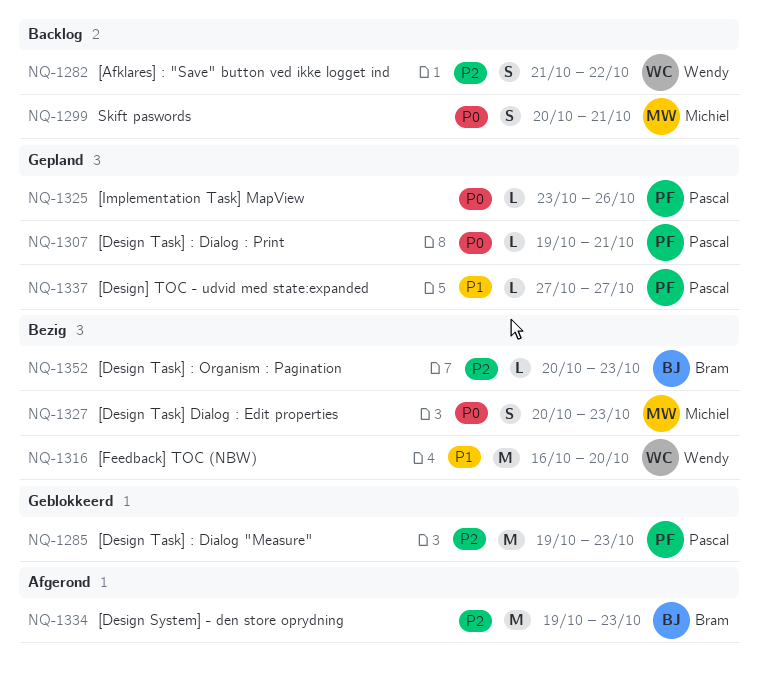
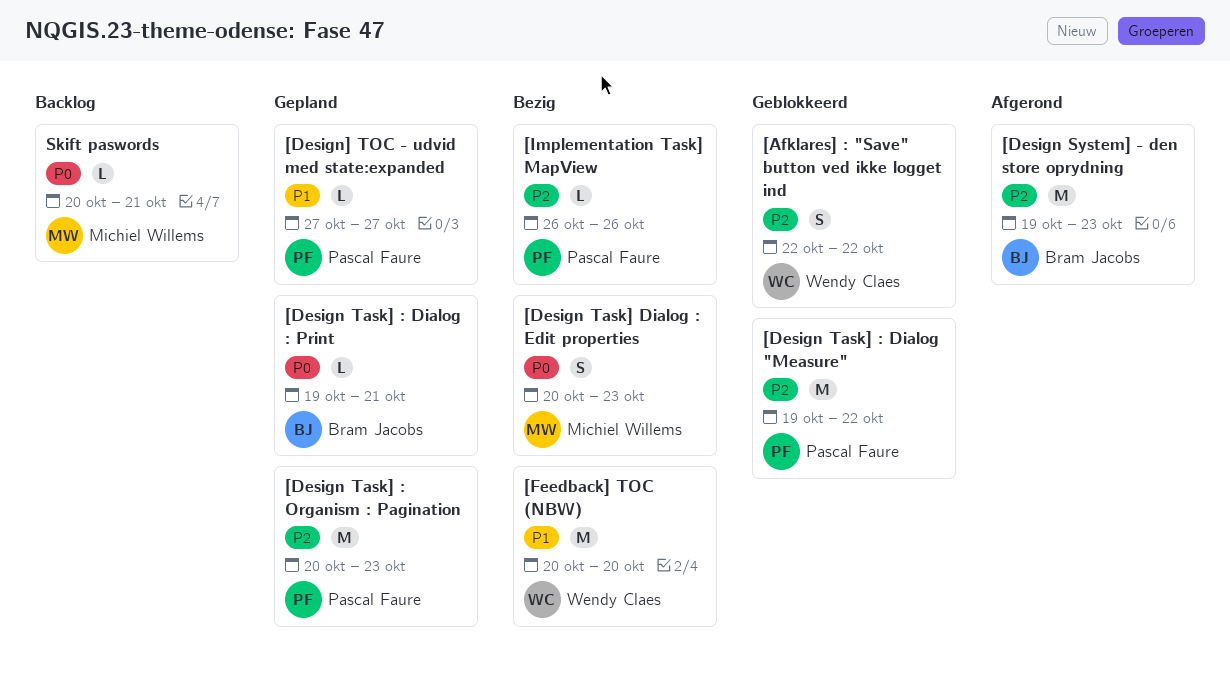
[Afklares] : "Save" button ved ikke logget ind, status: Backlog -> Geblokkeerd
[Afklares] : "Save" button ved ikke logget ind, start: Oct 21 -> Oct 22
[Design Task] : Dialog "Measure", due: Oct 23 -> Oct 22
[Design Task] : Dialog : Print, owner: Pascal Faure -> Bram Jacobs
[Design Task] : Organism : Pagination, status: Bezig -> Gepland
[Design Task] : Organism : Pagination, owner: Bram Jacobs -> Pascal Faure
[Design Task] : Organism : Pagination, estimate: L -> M
[Feedback] TOC (NBW), start: Oct 16 -> Oct 20
[Implementation Task] MapView, status: Gepland -> Bezig
[Implementation Task] MapView, priority: P0 -> P2
[Implementation Task] MapView, start: Oct 23 -> Oct 26
Skift paswords, estimate: S -> L

